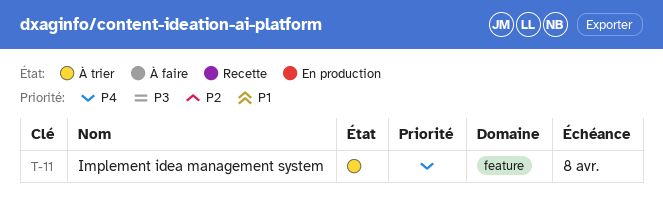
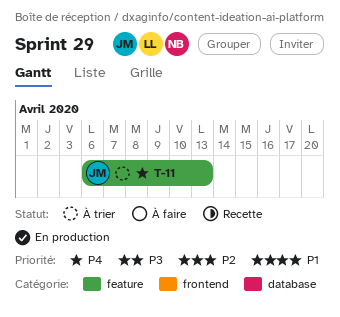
T-11, due: Apr 8 -> Apr 13

